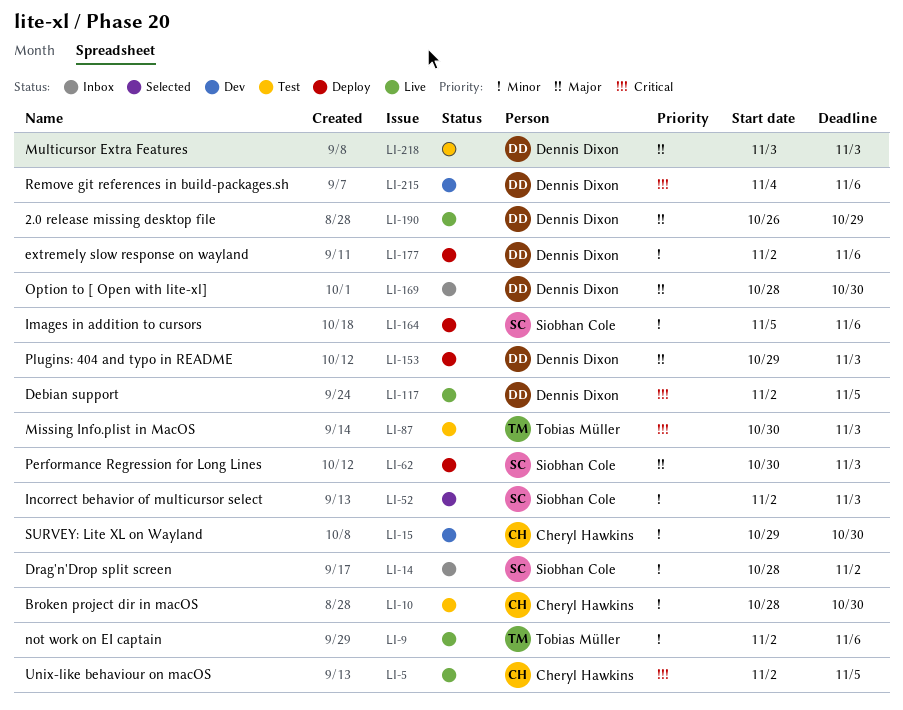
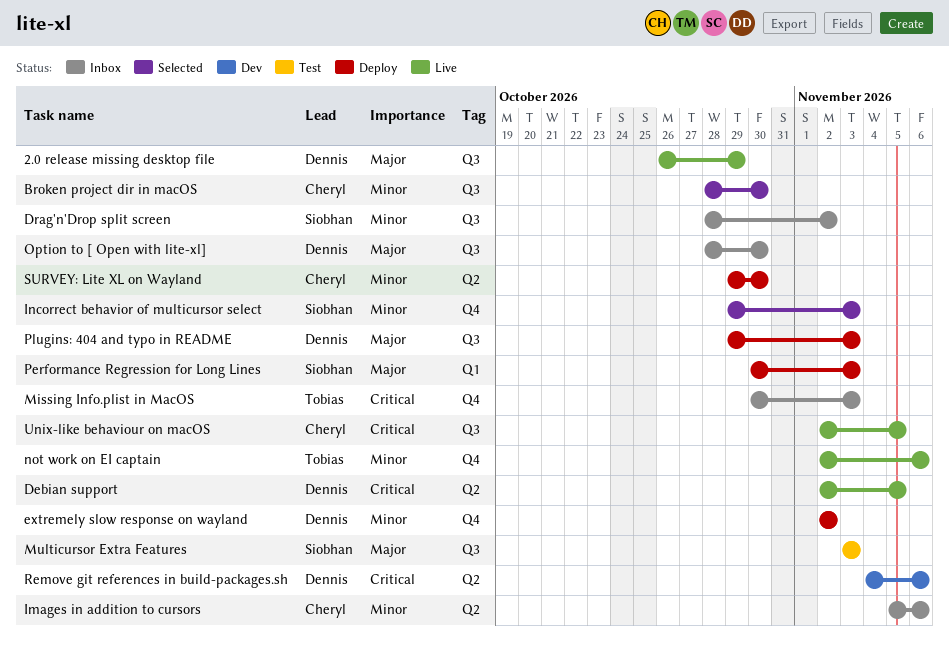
Broken project dir in macOS, status: Test -> Selected
extremely slow response on wayland, due: Nov 6 -> Nov 2
Images in addition to cursors, status: Deploy -> Inbox
Images in addition to cursors, owner: Siobhan Cole -> Cheryl Hawkins
Incorrect behavior of multicursor select, start: Nov 2 -> Oct 29
Missing Info.plist in MacOS, status: Test -> Inbox
Multicursor Extra Features, owner: Dennis Dixon -> Siobhan Cole
SURVEY: Lite XL on Wayland, status: Dev -> Deploy

